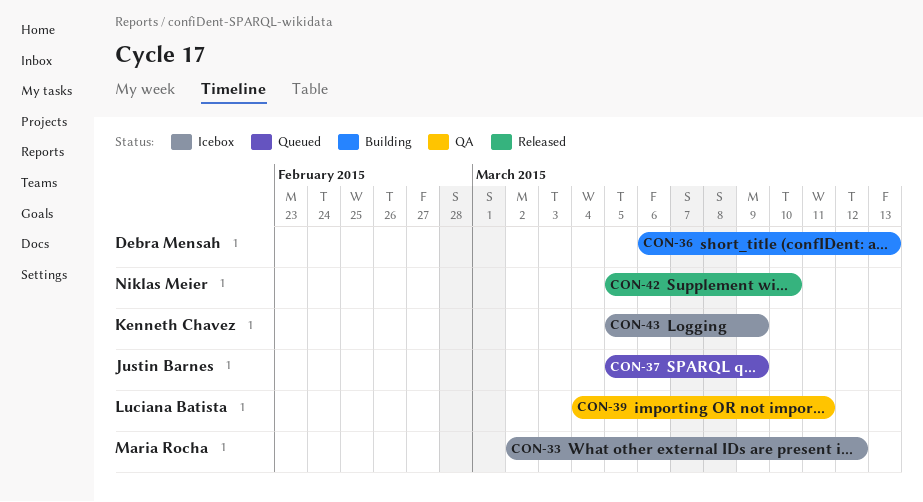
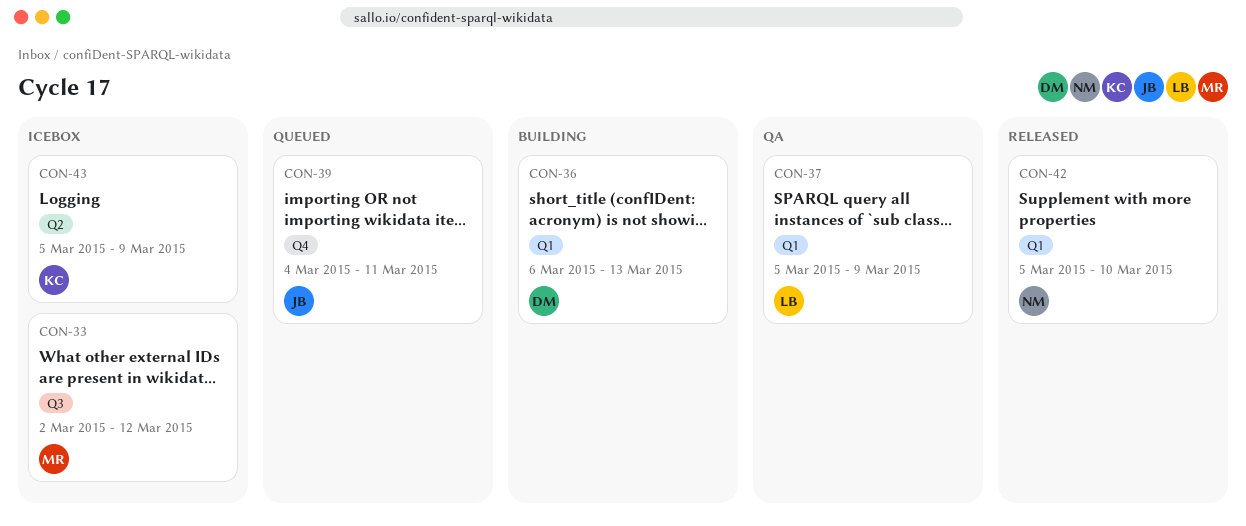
CON-37, status: Queued -> QA
CON-37, owner: Justin Barnes -> Luciana Batista
CON-39, status: QA -> Queued
CON-39, owner: Luciana Batista -> Justin Barnes

